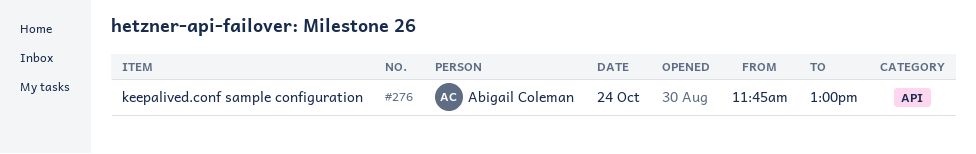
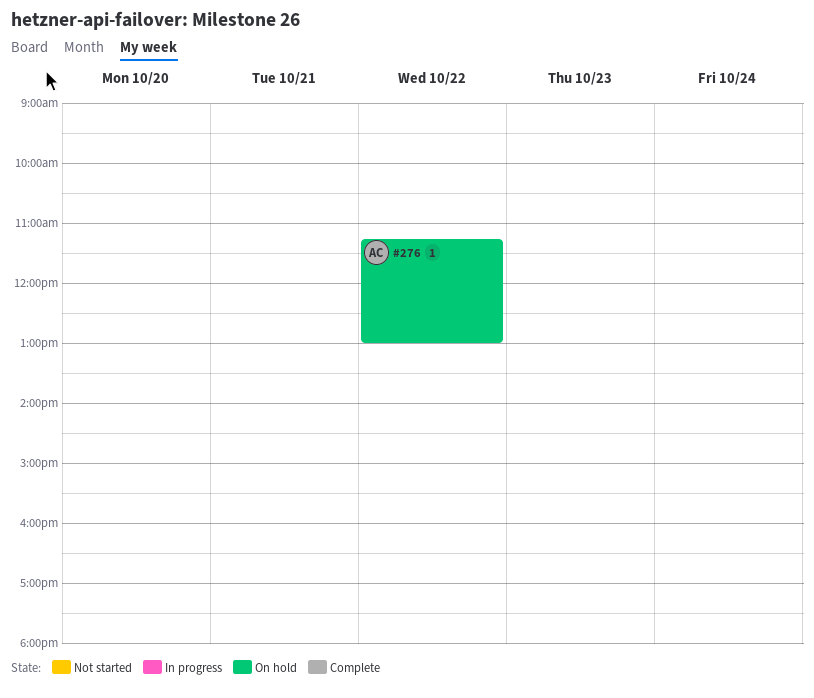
#276, day: Oct 24 -> Oct 22
#276, begins: 11:45 -> 11:15

